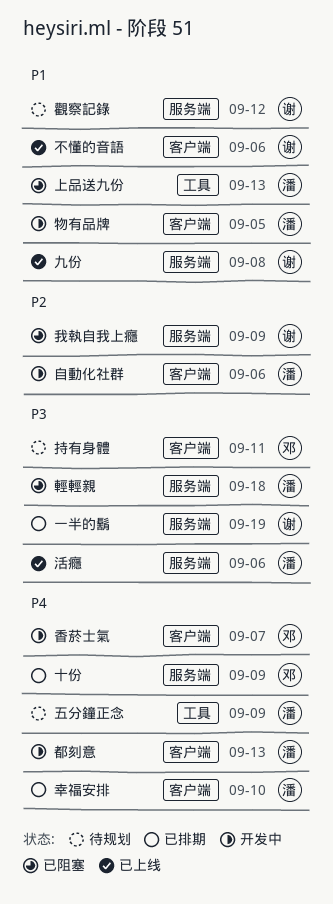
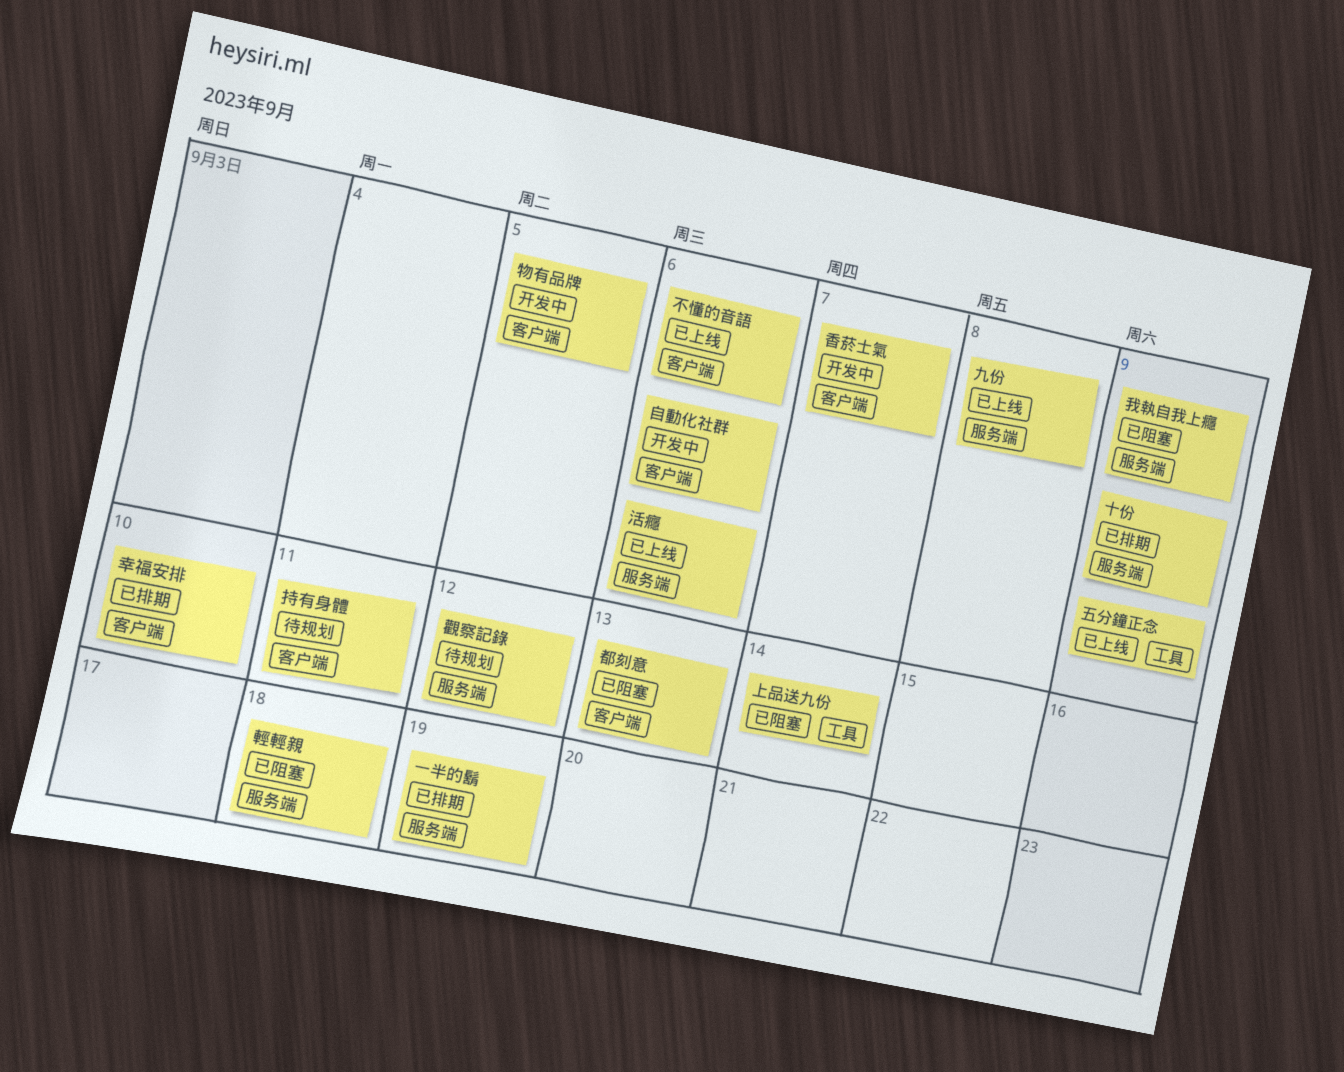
上品送九份, due: Sep 13 -> Sep 14
五分鐘正念, status: 待规划 -> 已上线
都刻意, status: 开发中 -> 已阻塞

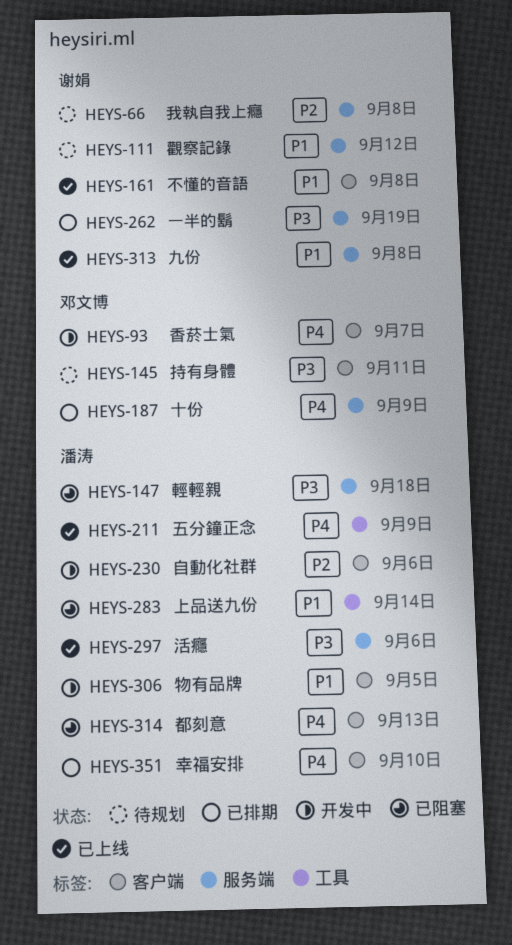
不懂的音語, due: Sep 6 -> Sep 8
我執自我上癮, status: 已阻塞 -> 待规划
我執自我上癮, due: Sep 9 -> Sep 8

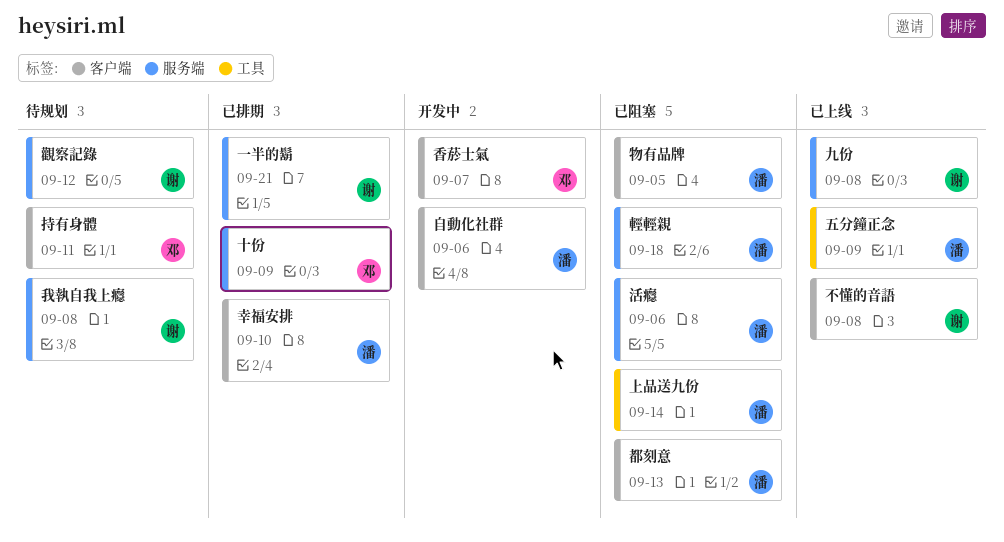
一半的鬍, due: Sep 19 -> Sep 21
活癮, status: 已上线 -> 已阻塞
物有品牌, status: 开发中 -> 已阻塞

